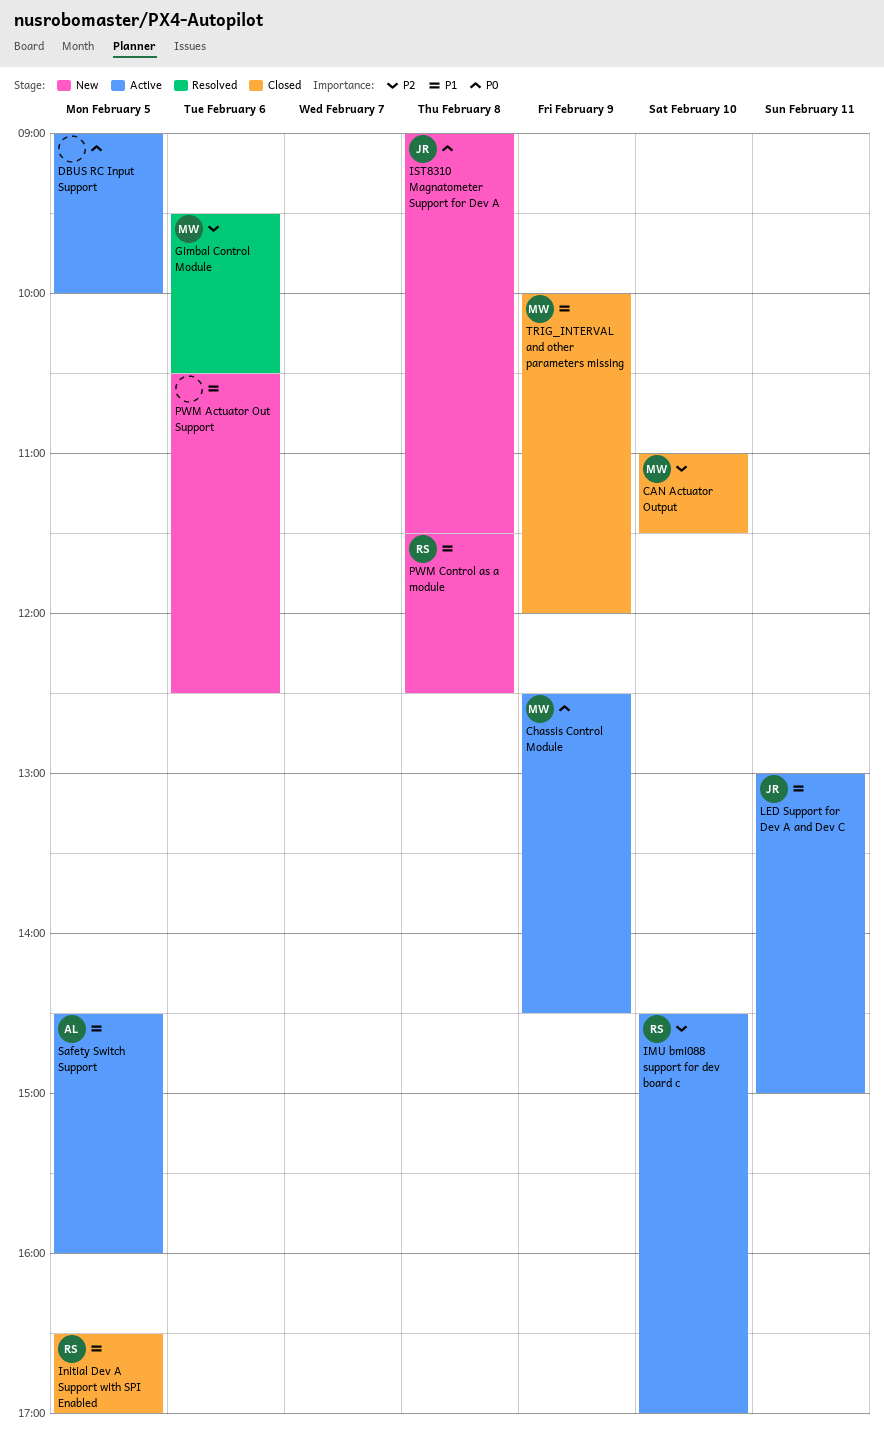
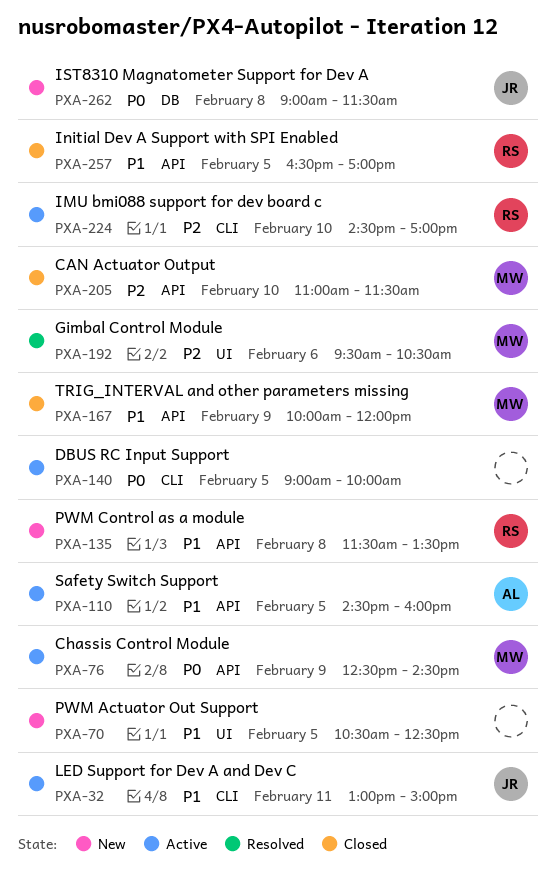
PWM Actuator Out Support, day: Feb 6 -> Feb 5
PWM Control as a module, ends: 12:30 -> 13:30

